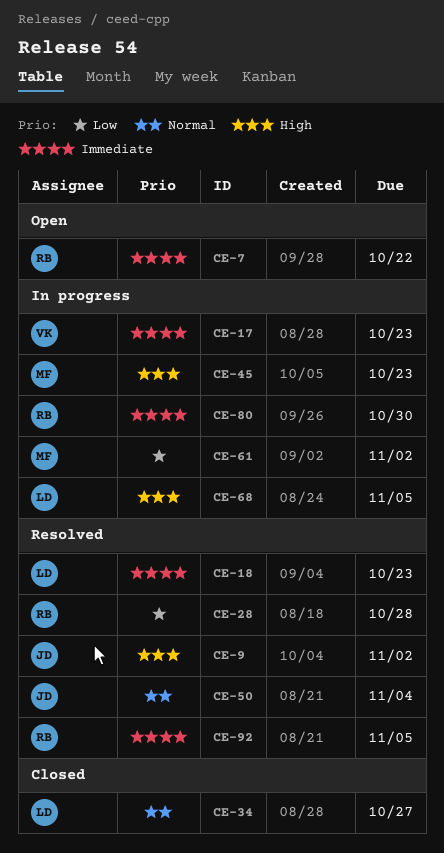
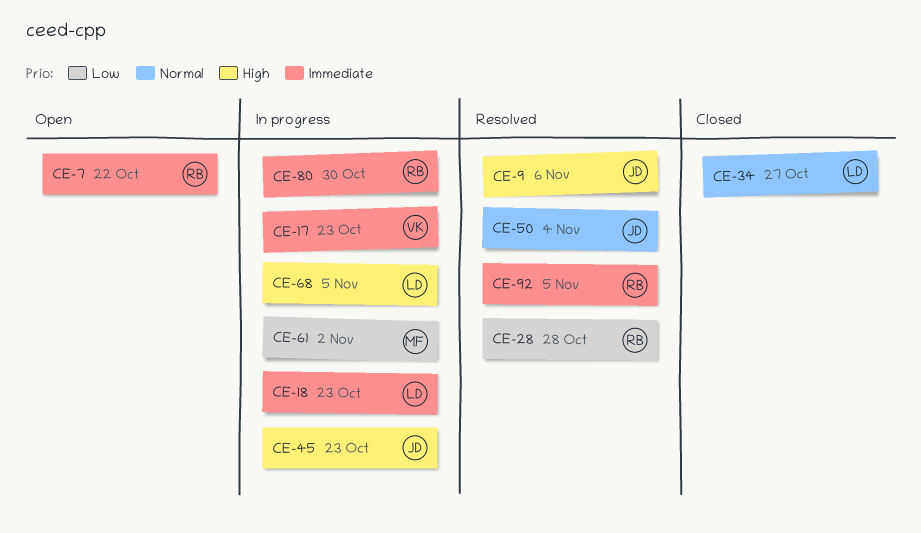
CE-9, due: Nov 2 -> Nov 6
CE-18, status: Resolved -> In progress
CE-45, owner: MF -> JD

